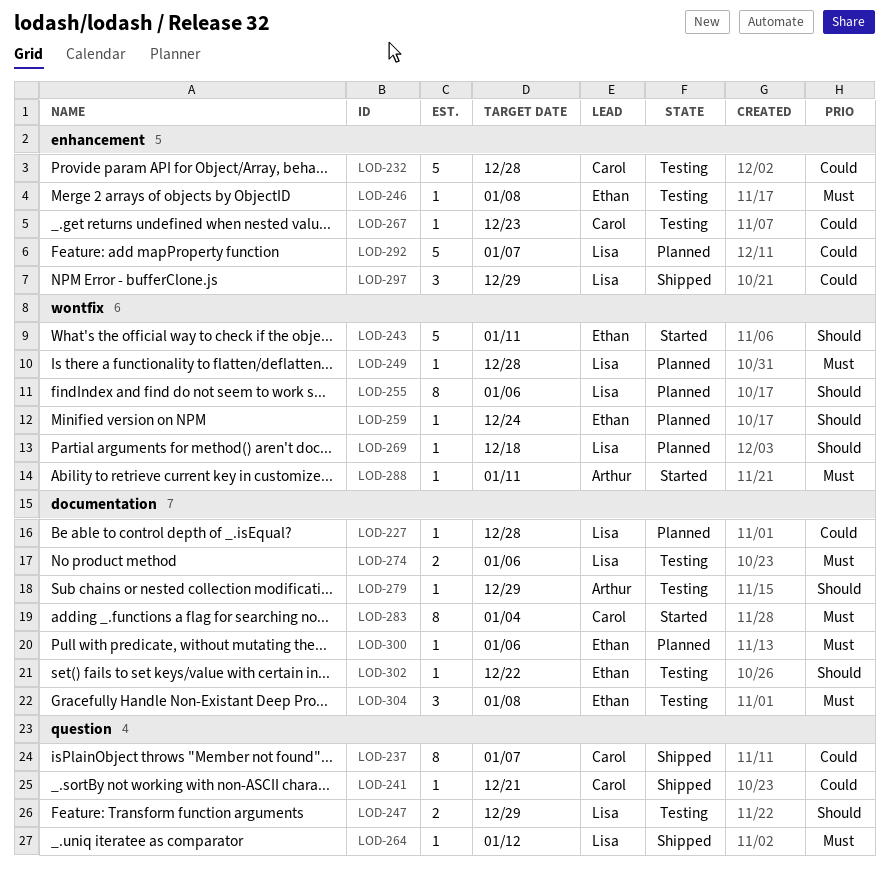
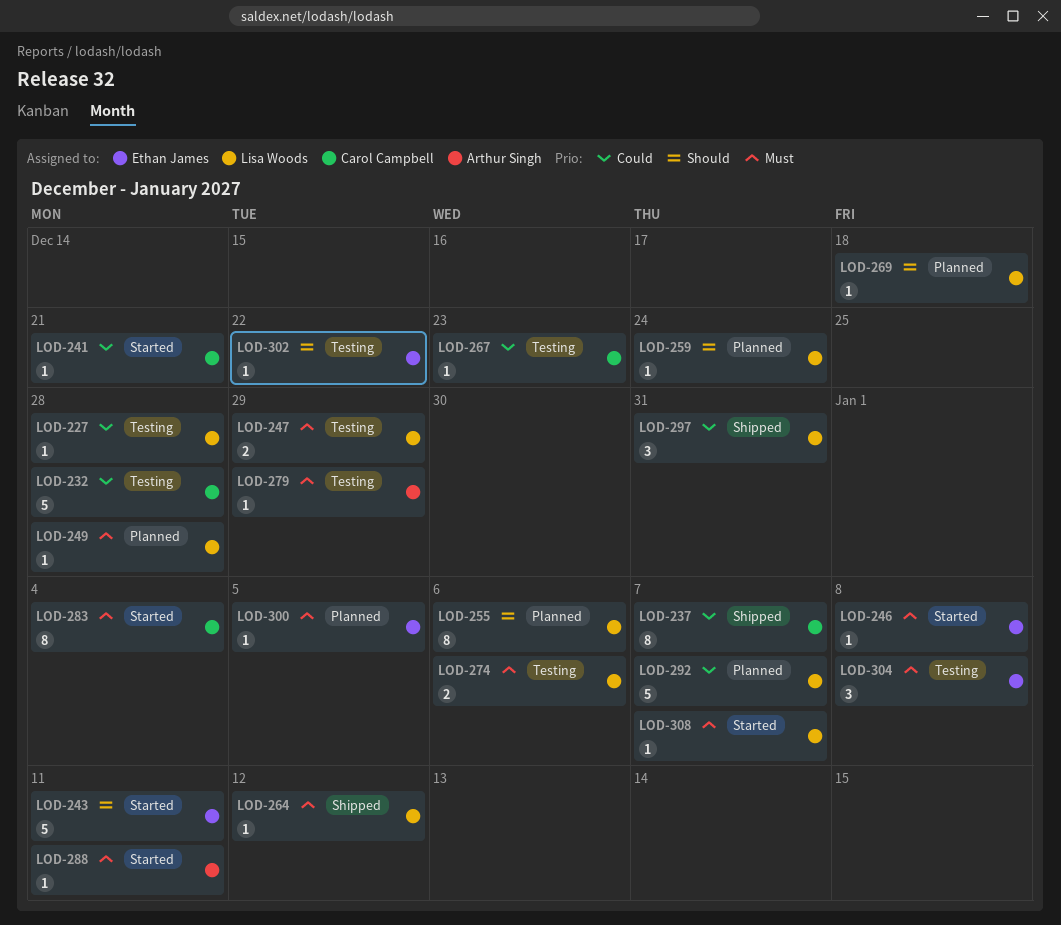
LOD-227, status: Planned -> Testing
LOD-241, status: Shipped -> Started
LOD-246, status: Testing -> Started
LOD-247, priority: Should -> Must
LOD-259, owner: Ethan James -> Lisa Woods
LOD-279, priority: Should -> Must
LOD-297, due: Dec 29 -> Dec 31
LOD-300, due: Jan 6 -> Jan 5
LOD-308: none -> present

